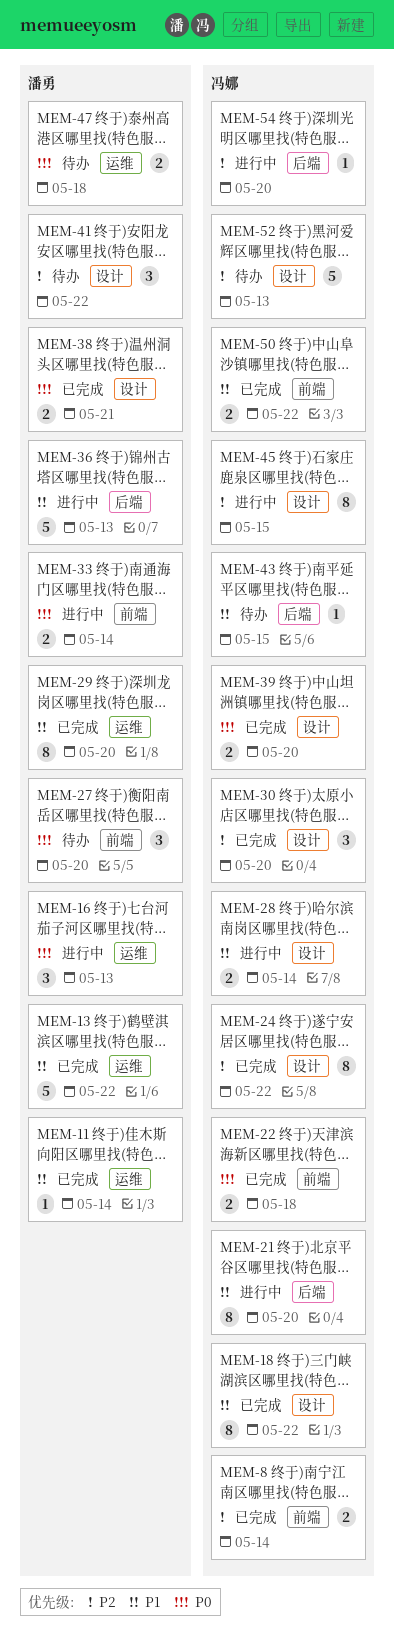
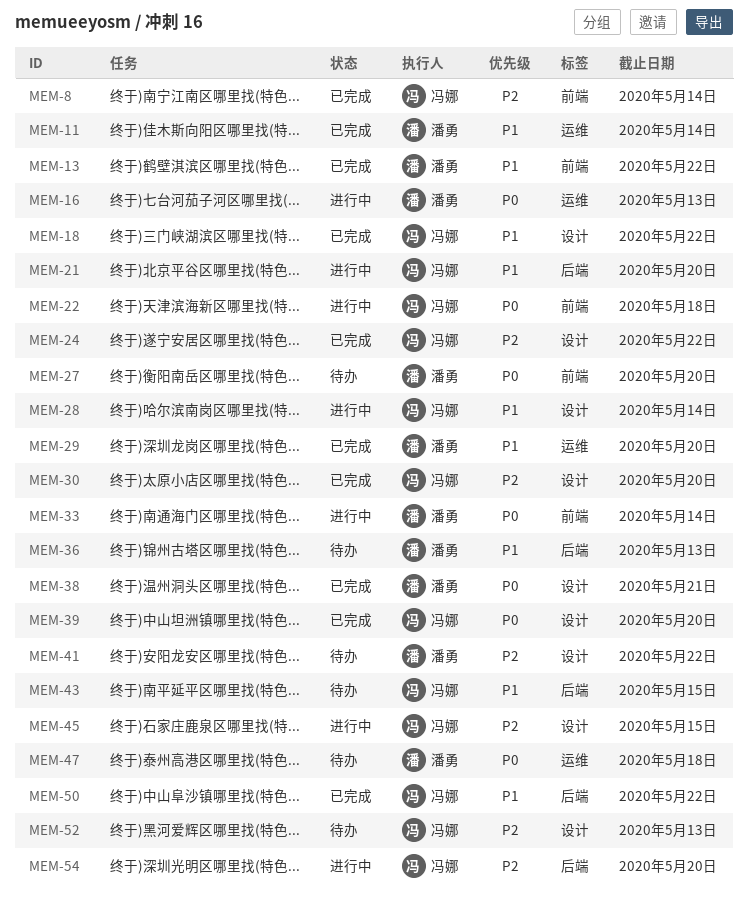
MEM-13, label: 运维 -> 前端
MEM-22, status: 已完成 -> 进行中
MEM-36, status: 进行中 -> 待办
MEM-50, label: 前端 -> 后端

